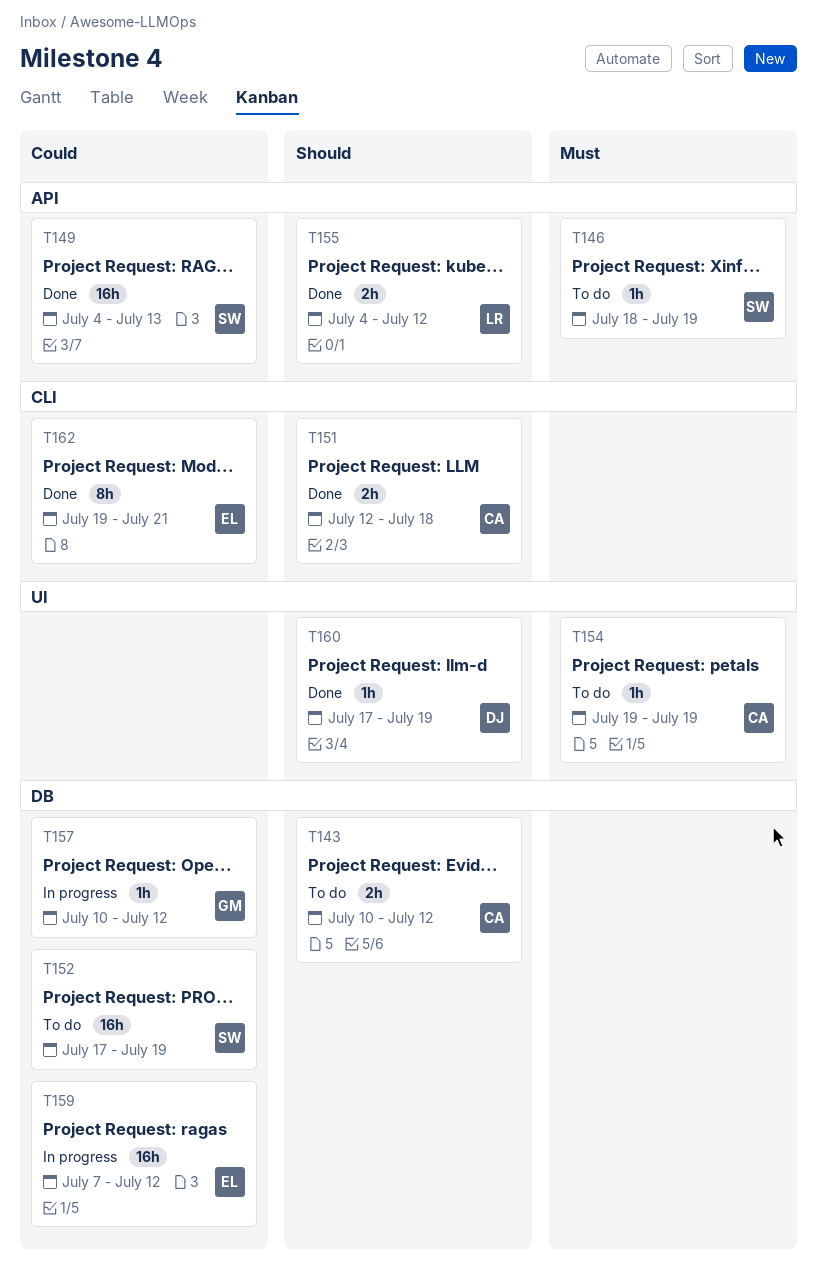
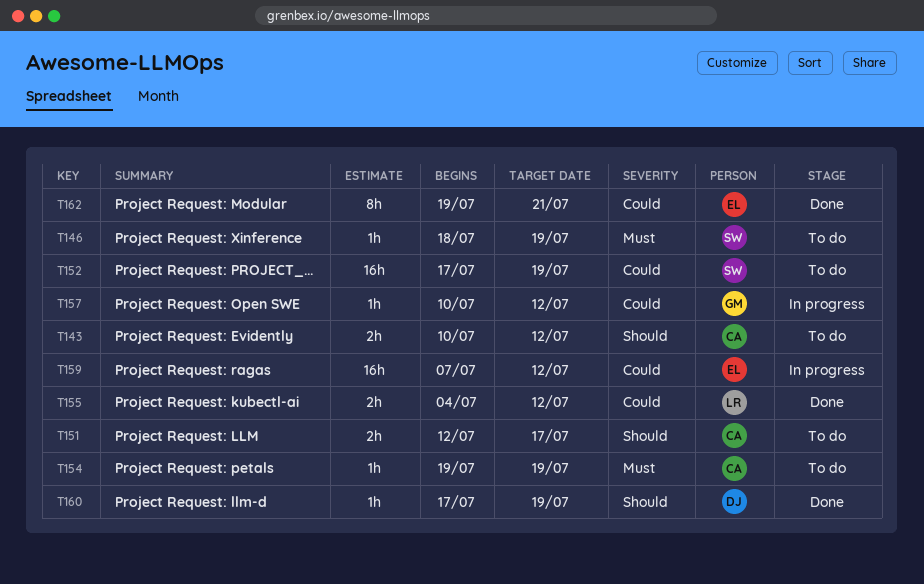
T149: present -> none
T151, status: Done -> To do
T151, due: Jul 18 -> Jul 17
T155, priority: Should -> Could

